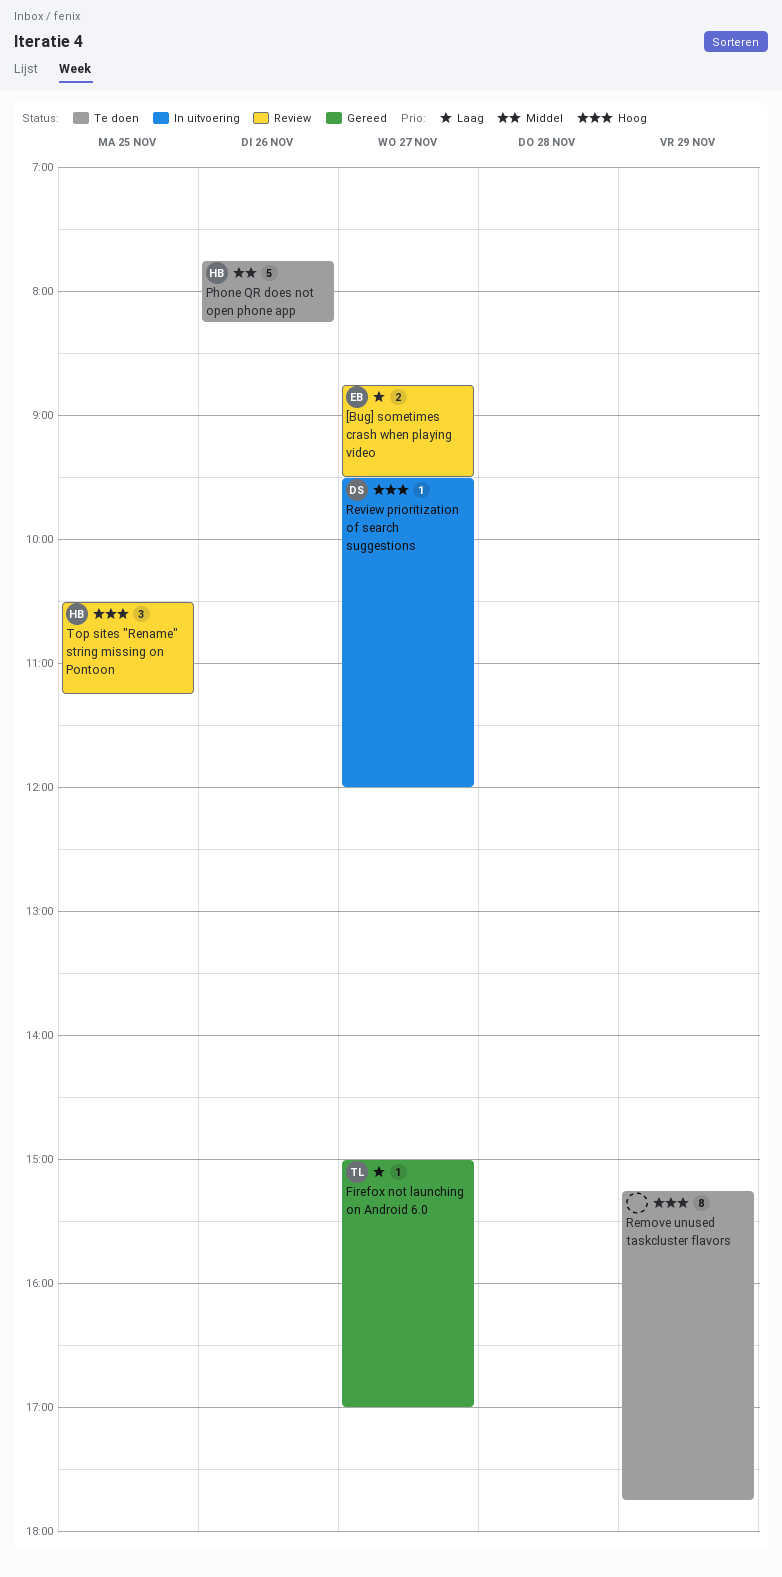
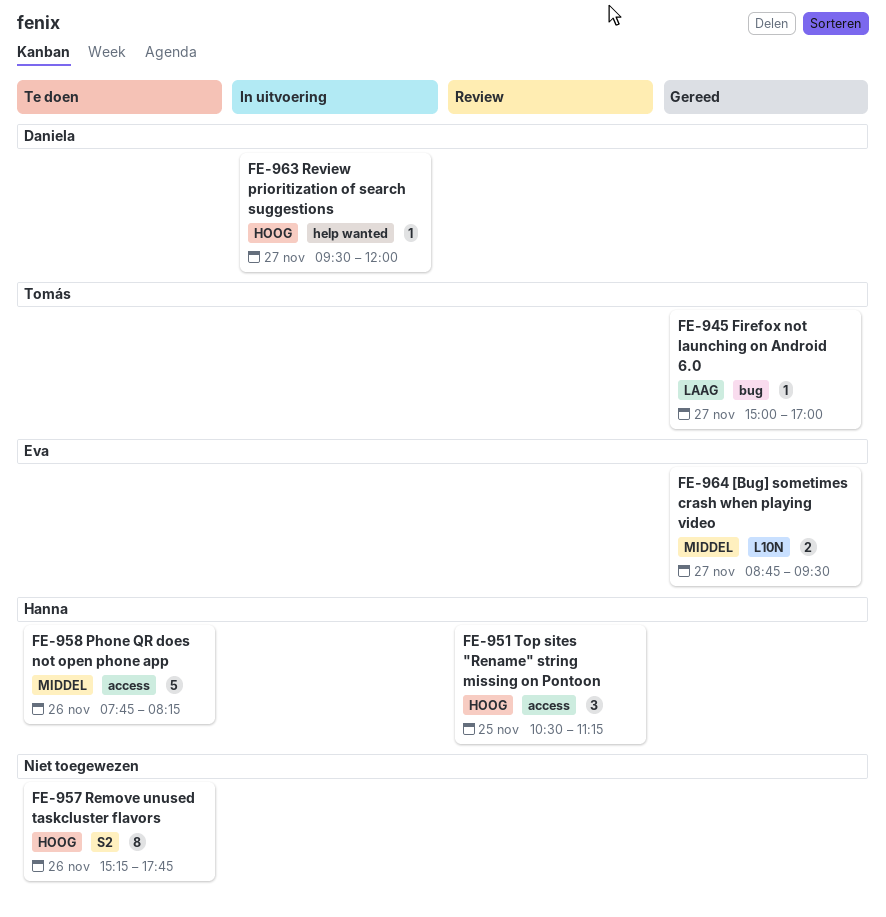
[Bug] sometimes crash when playing video, status: Review -> Gereed
[Bug] sometimes crash when playing video, priority: Laag -> Middel
Remove unused taskcluster flavors, day: Nov 29 -> Nov 26

